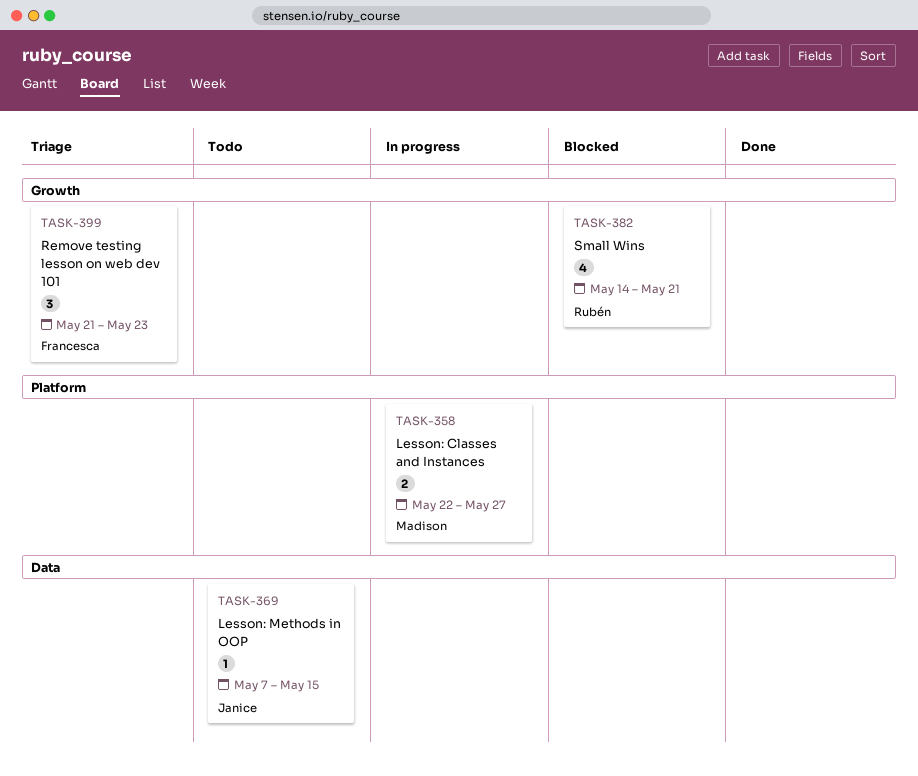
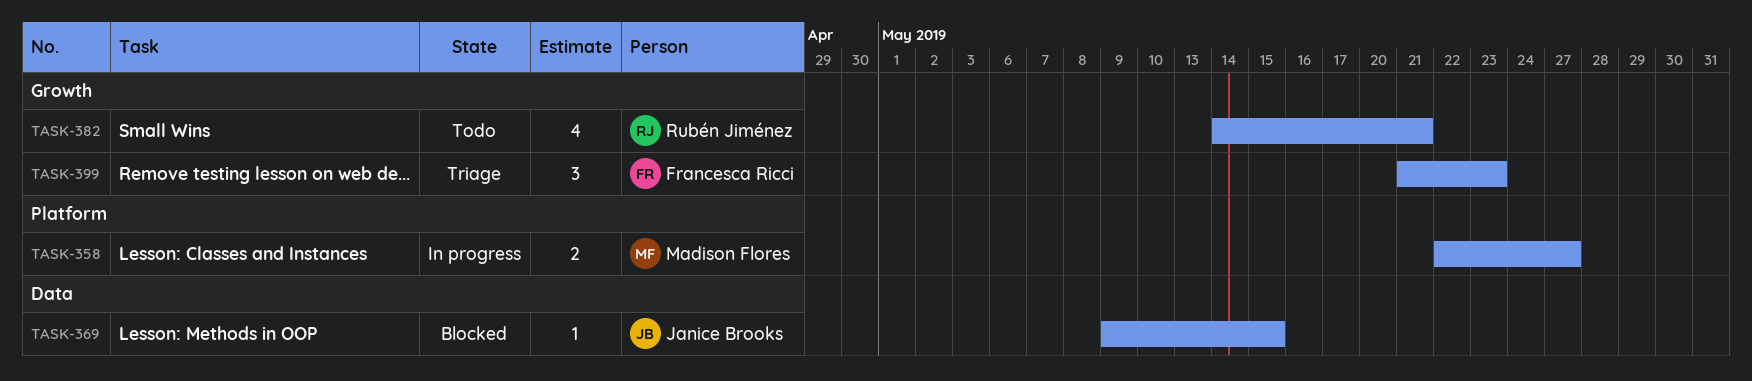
TASK-369, status: Todo -> Blocked
TASK-369, start: May 7 -> May 9
TASK-382, status: Blocked -> Todo

